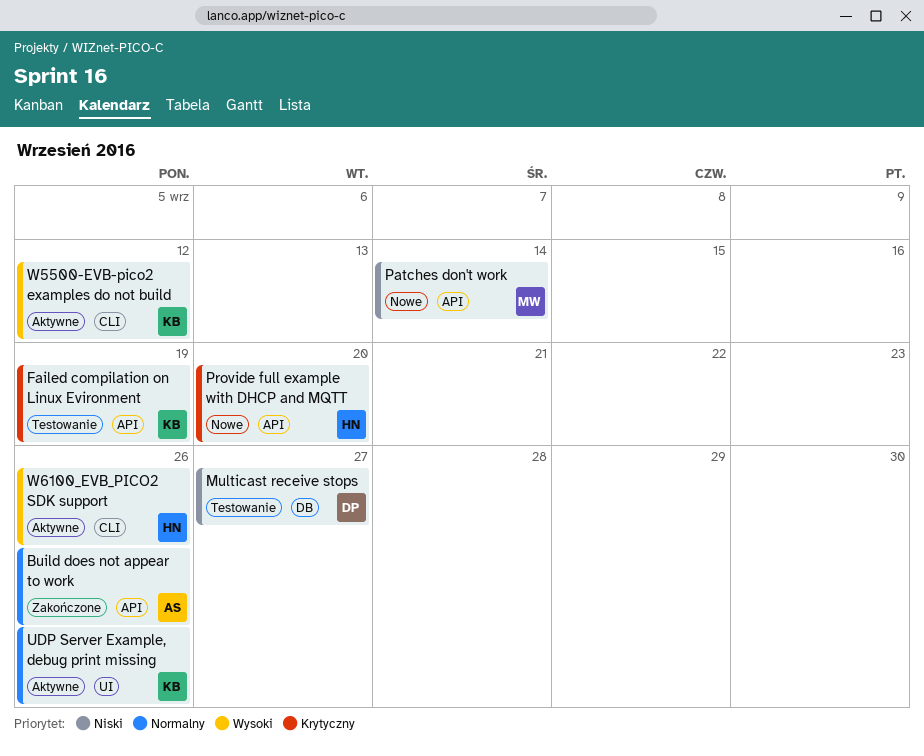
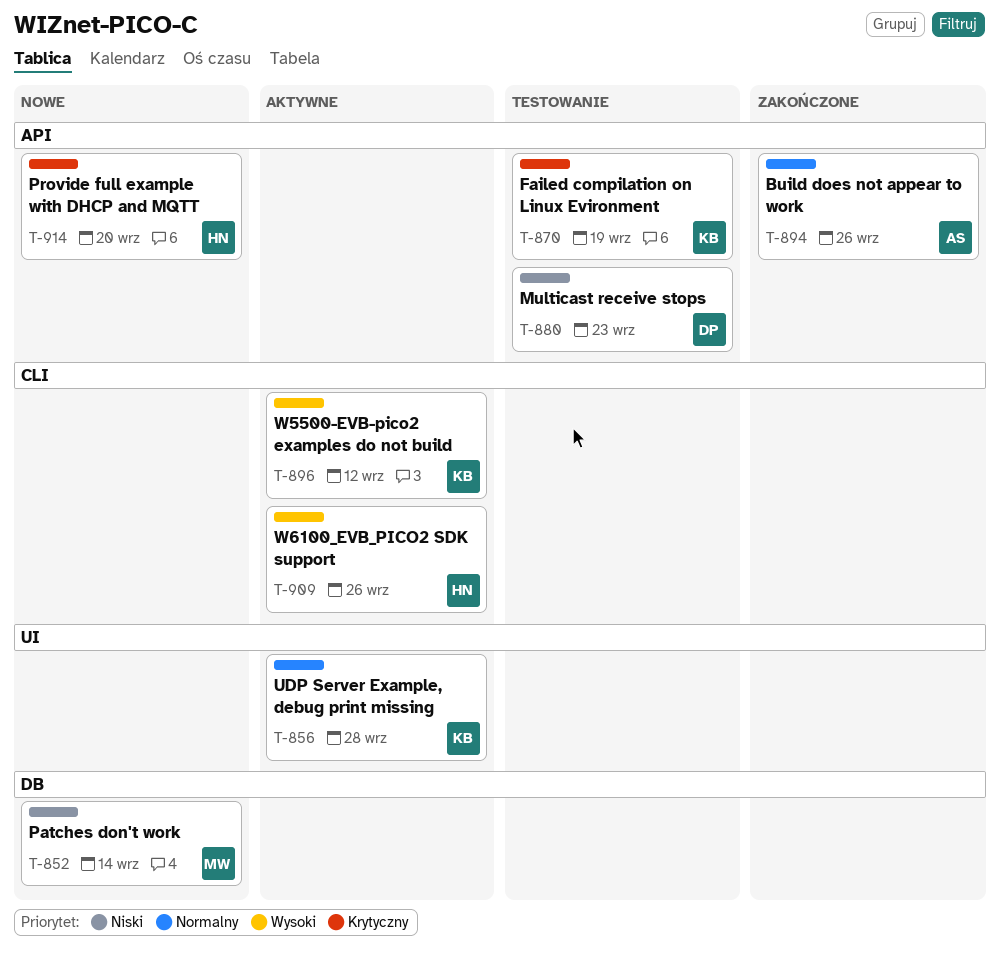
Multicast receive stops, label: DB -> API
Multicast receive stops, due: Sep 27 -> Sep 23
Patches don't work, label: API -> DB
UDP Server Example, debug print missing, due: Sep 26 -> Sep 28

